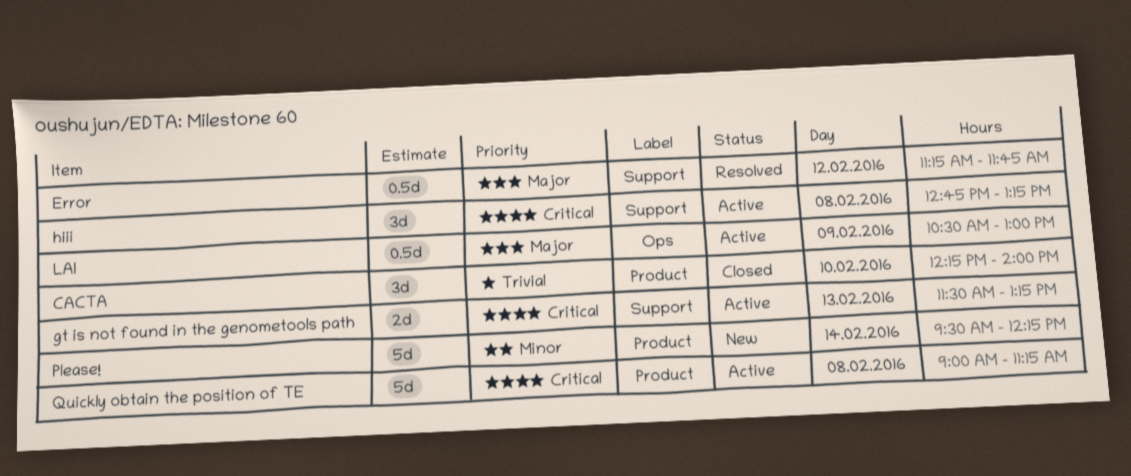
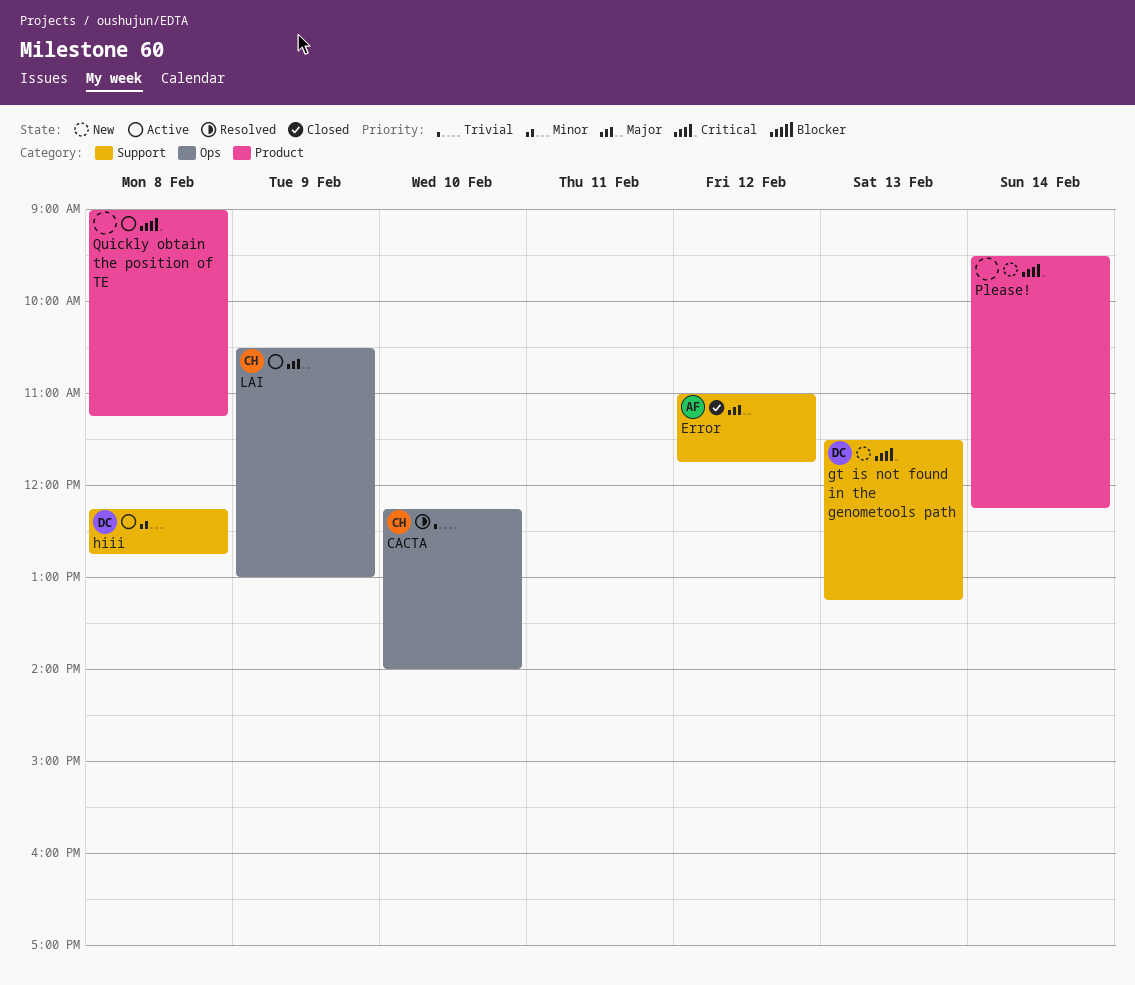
CACTA, status: Closed -> Resolved
CACTA, label: Product -> Ops
Error, status: Resolved -> Closed
Error, begins: 11:15 -> 11:00
gt is not found in the genometools path, status: Active -> New
hiii, priority: Critical -> Minor
hiii, begins: 12:45 -> 12:15
hiii, ends: 13:15 -> 12:45
Please!, priority: Minor -> Critical

